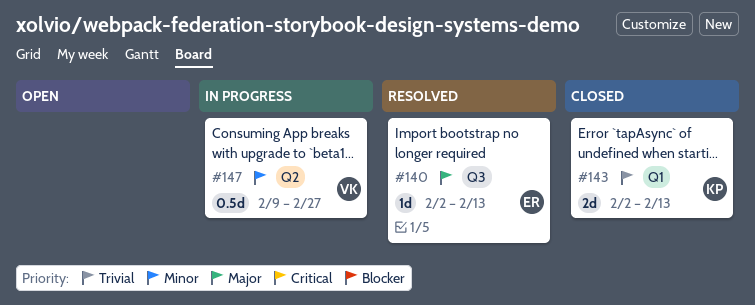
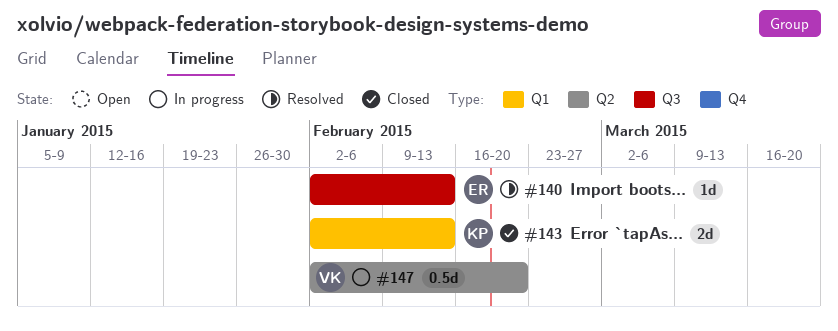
#147, start: Feb 9 -> Feb 2
#147, due: Feb 27 -> Feb 20

